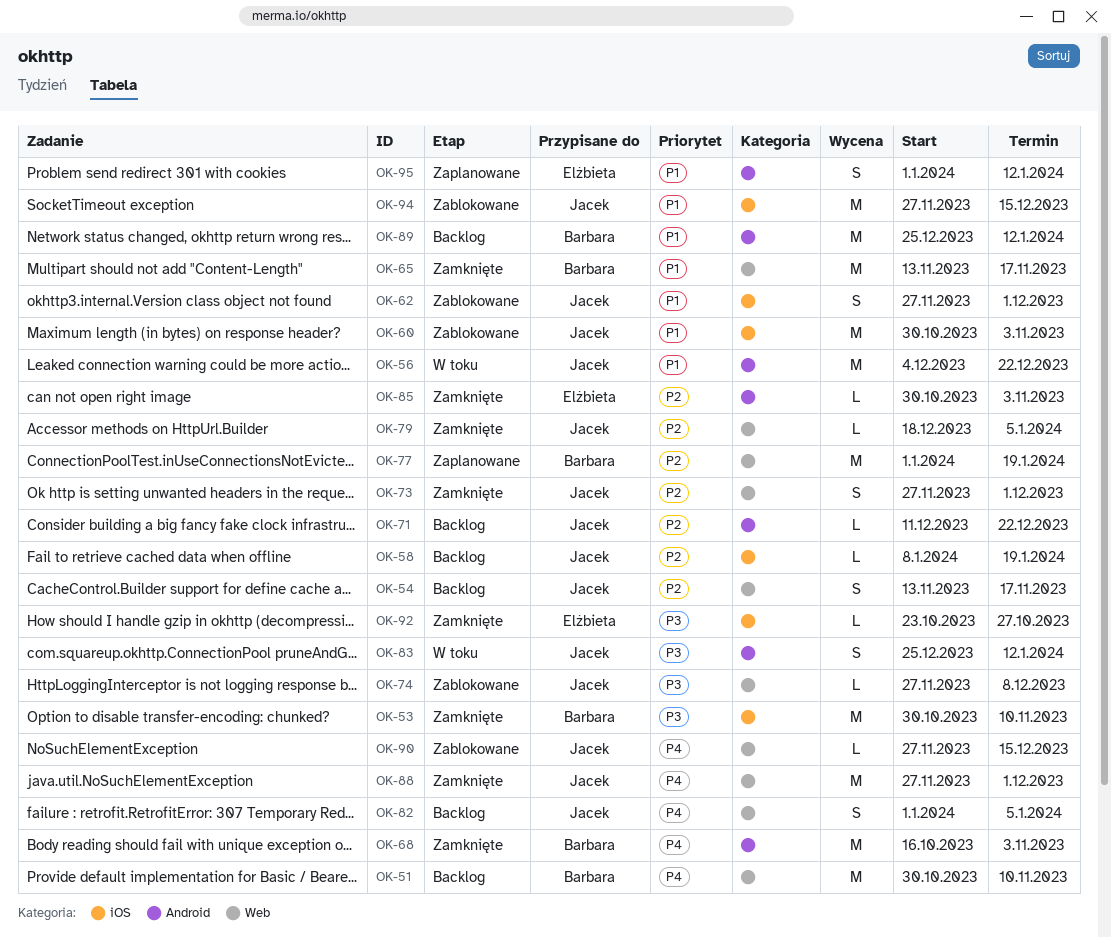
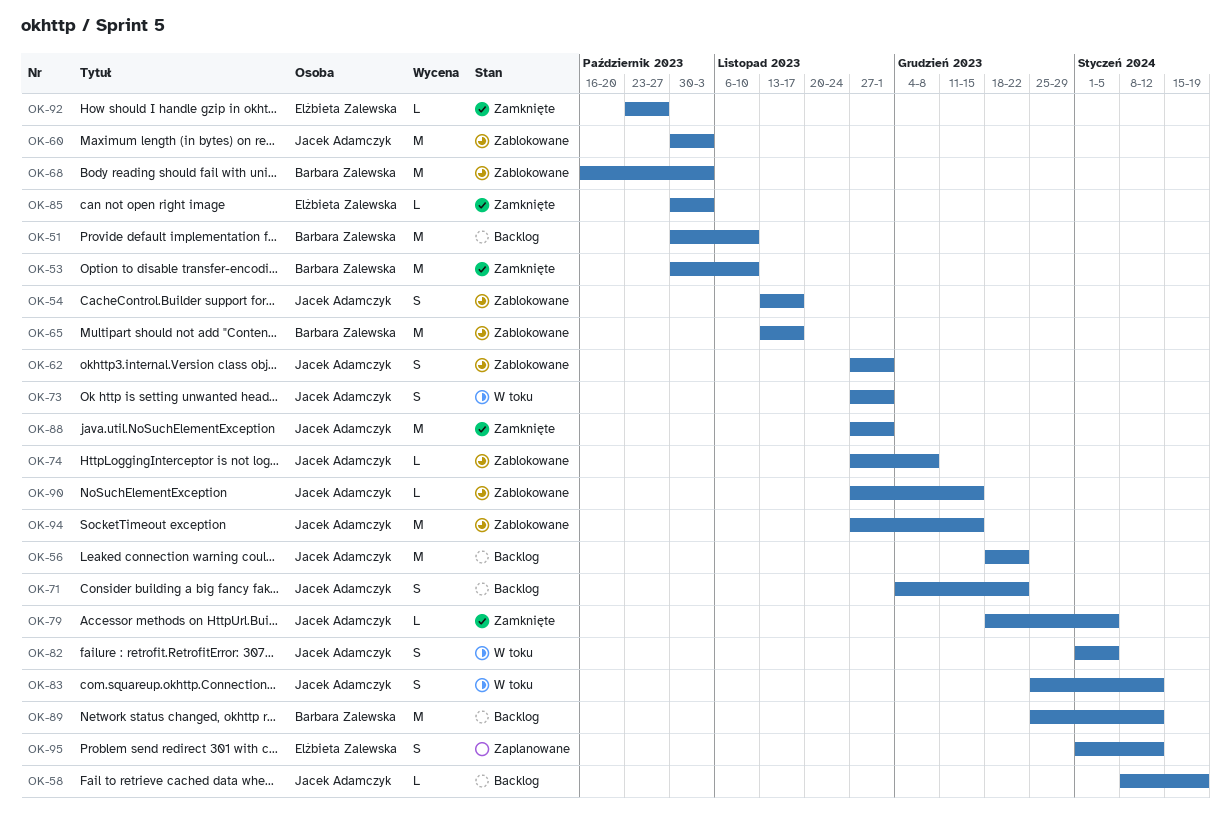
OK-54, status: Backlog -> Zablokowane
OK-56, status: W toku -> Backlog
OK-56, start: Dec 4 -> Dec 18
OK-65, status: Zamknięte -> Zablokowane
OK-68, status: Zamknięte -> Zablokowane
OK-71, estimate: L -> S
OK-71, start: Dec 11 -> Dec 4
OK-73, status: Zamknięte -> W toku
OK-77: present -> none
OK-82, status: Backlog -> W toku

